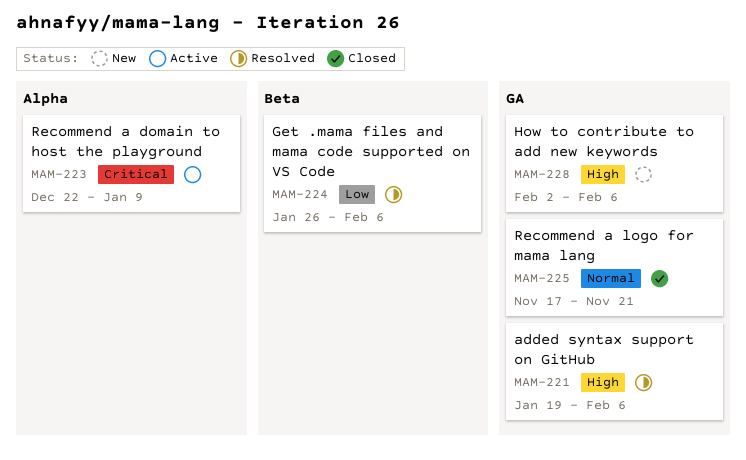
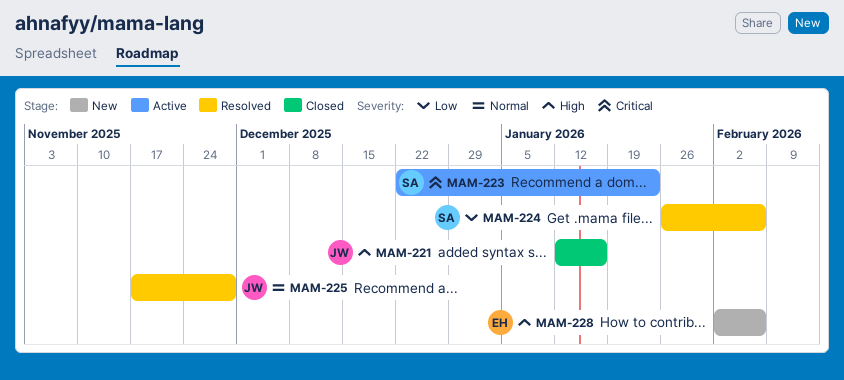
MAM-221, status: Resolved -> Closed
MAM-221, start: Jan 19 -> Jan 12
MAM-221, due: Feb 6 -> Jan 16
MAM-223, due: Jan 9 -> Jan 23
MAM-225, status: Closed -> Resolved
MAM-225, due: Nov 21 -> Nov 28

